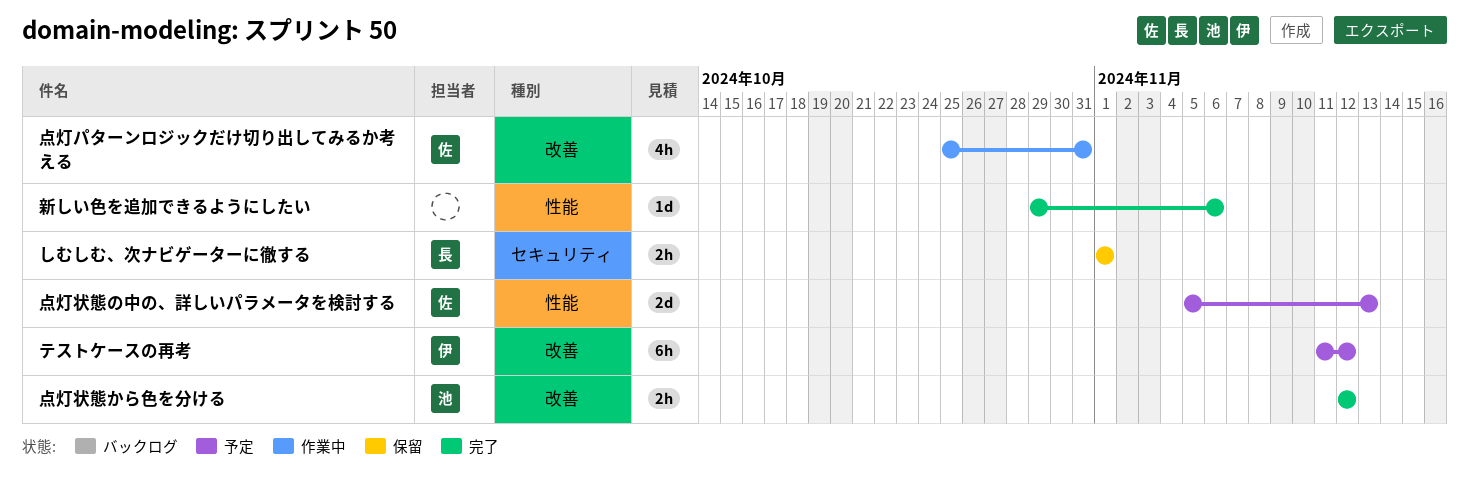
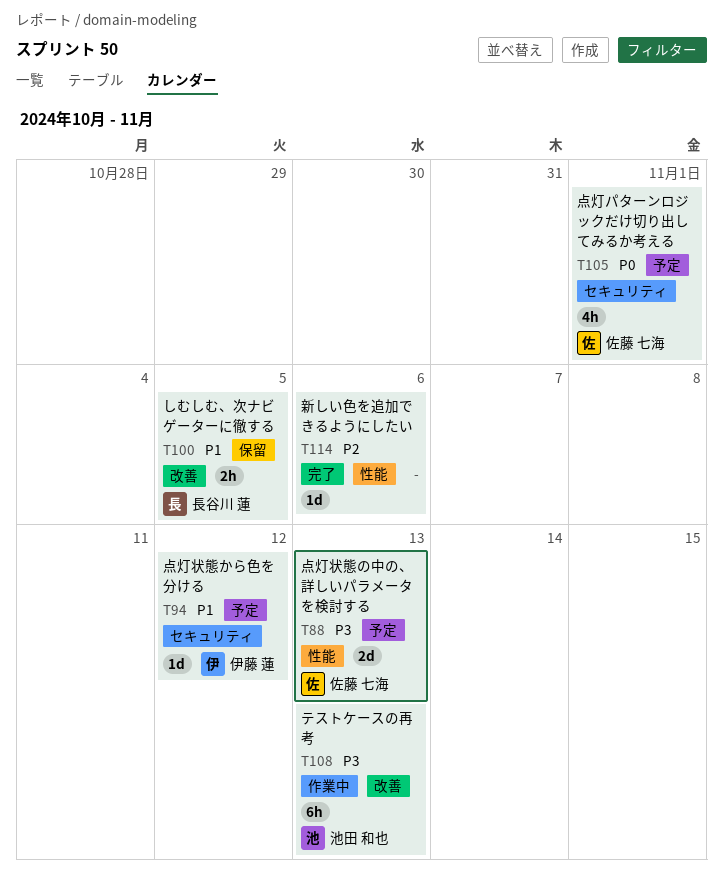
しむしむ、次ナビゲーターに徹する, label: セキュリティ -> 改善
しむしむ、次ナビゲーターに徹する, due: Nov 1 -> Nov 5
テストケースの再考, status: 予定 -> 作業中
テストケースの再考, owner: 伊藤 蓮 -> 池田 和也
テストケースの再考, due: Nov 12 -> Nov 13
点灯パターンロジックだけ切り出してみるか考える, status: 作業中 -> 予定
点灯パターンロジックだけ切り出してみるか考える, label: 改善 -> セキュリティ
点灯パターンロジックだけ切り出してみるか考える, due: Oct 31 -> Nov 1
点灯状態から色を分ける, status: 完了 -> 予定
点灯状態から色を分ける, owner: 池田 和也 -> 伊藤 蓮
点灯状態から色を分ける, label: 改善 -> セキュリティ
点灯状態から色を分ける, estimate: 2h -> 1d

